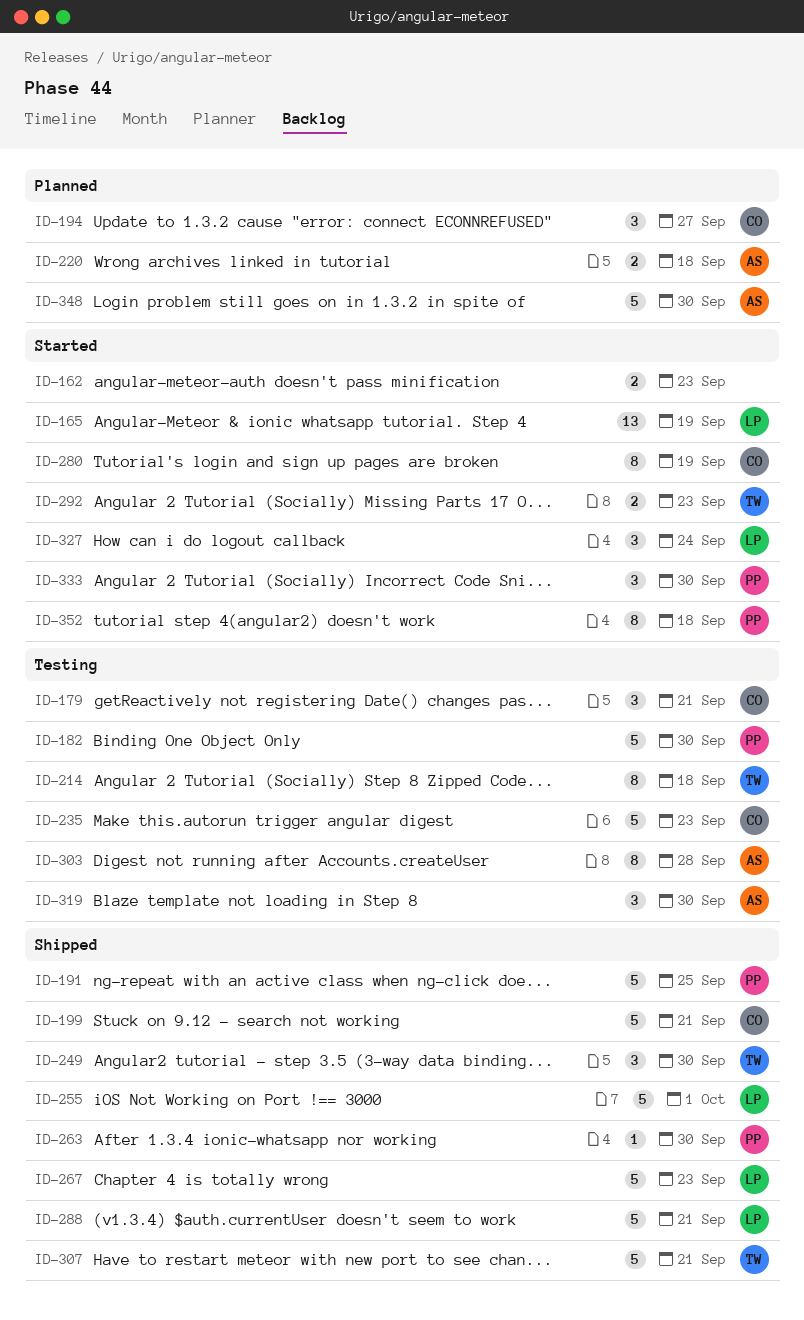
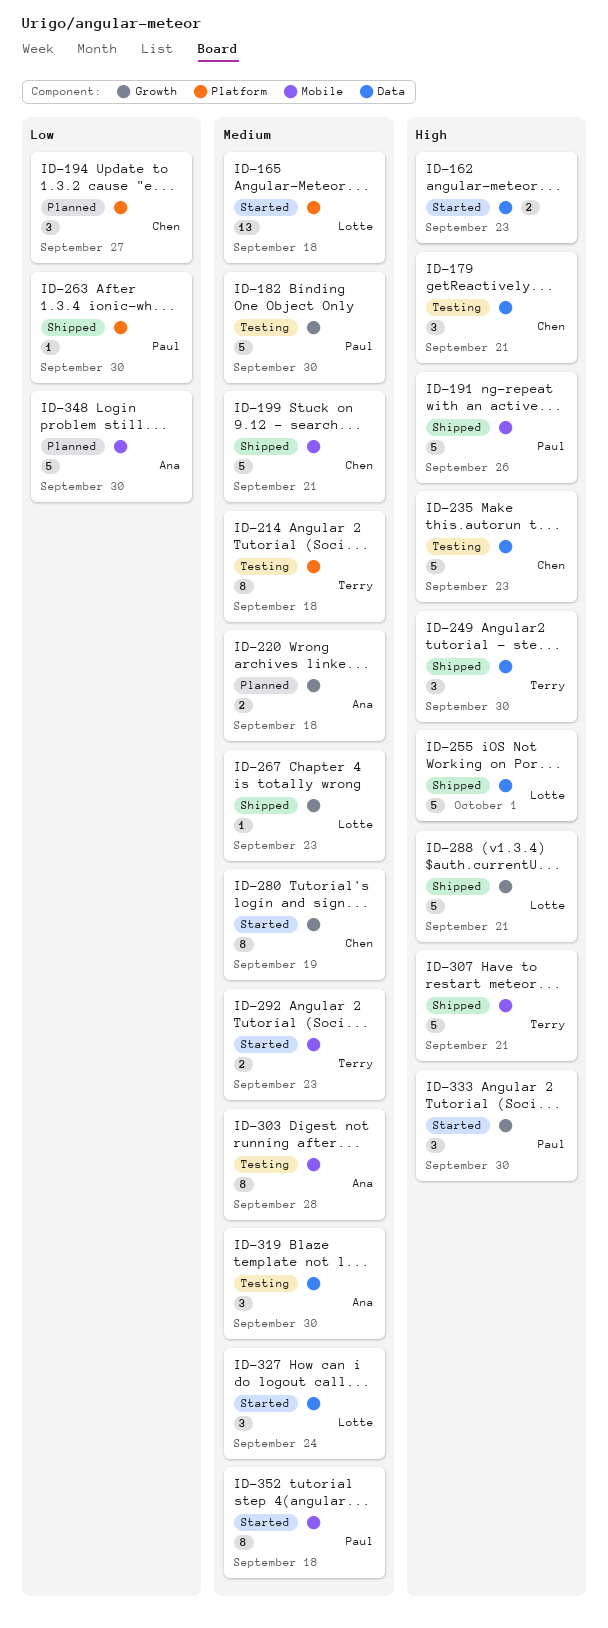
ID-165, due: Sep 19 -> Sep 18
ID-191, due: Sep 25 -> Sep 26
ID-267, estimate: 5 -> 1

